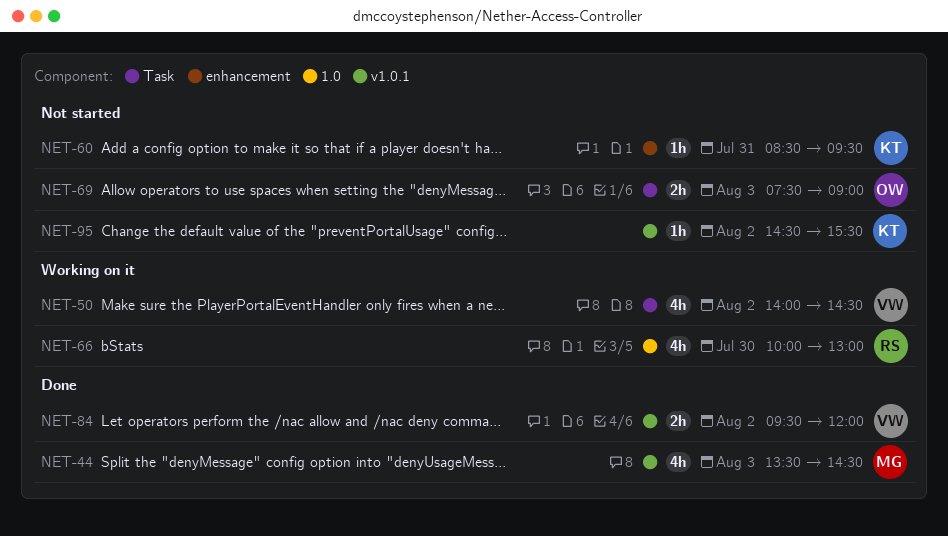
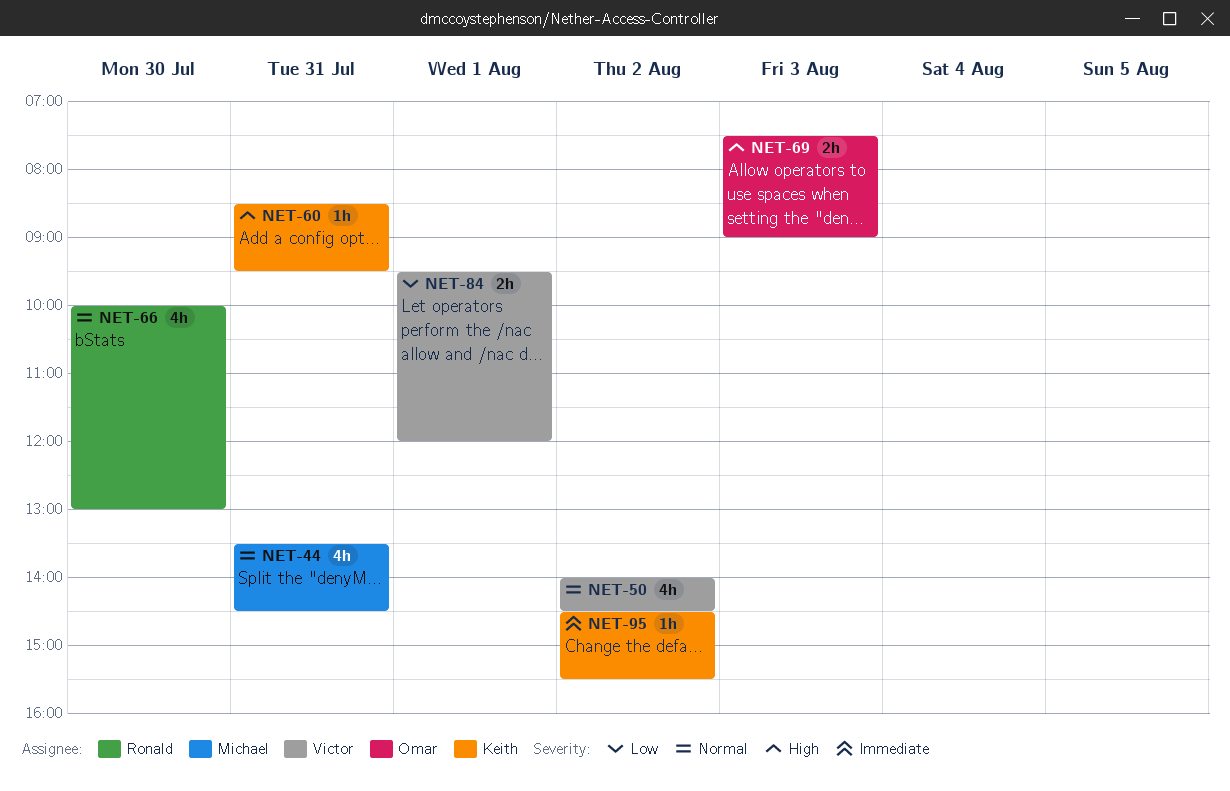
NET-44, day: Aug 3 -> Jul 31
NET-84, day: Aug 2 -> Aug 1

